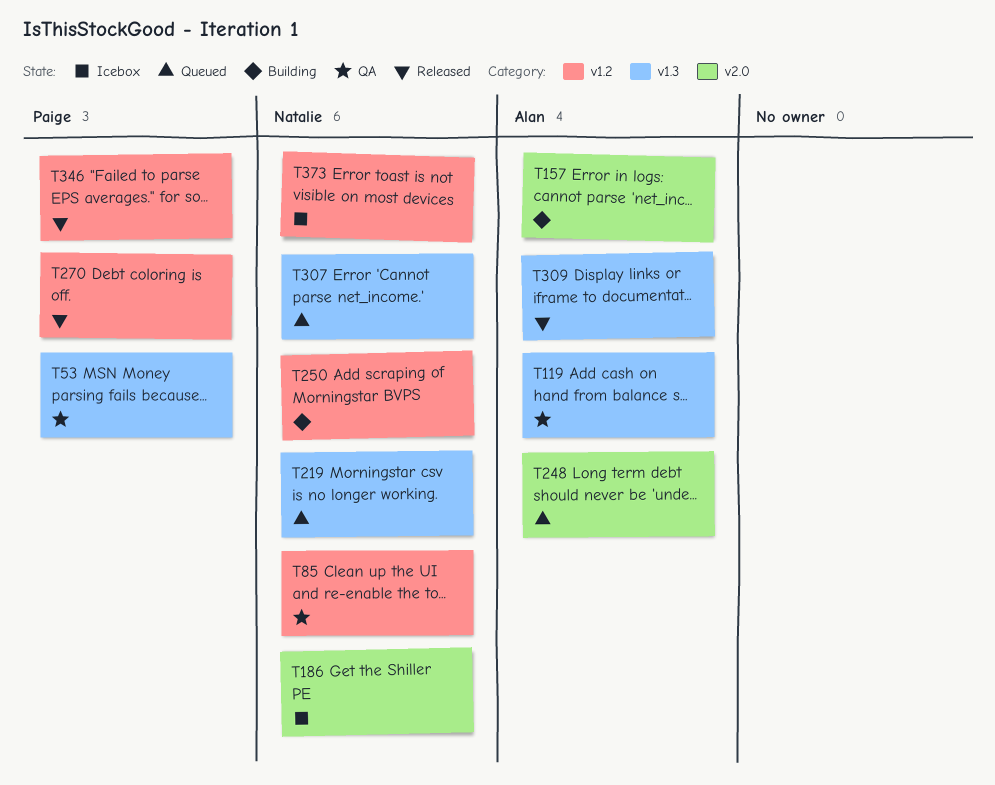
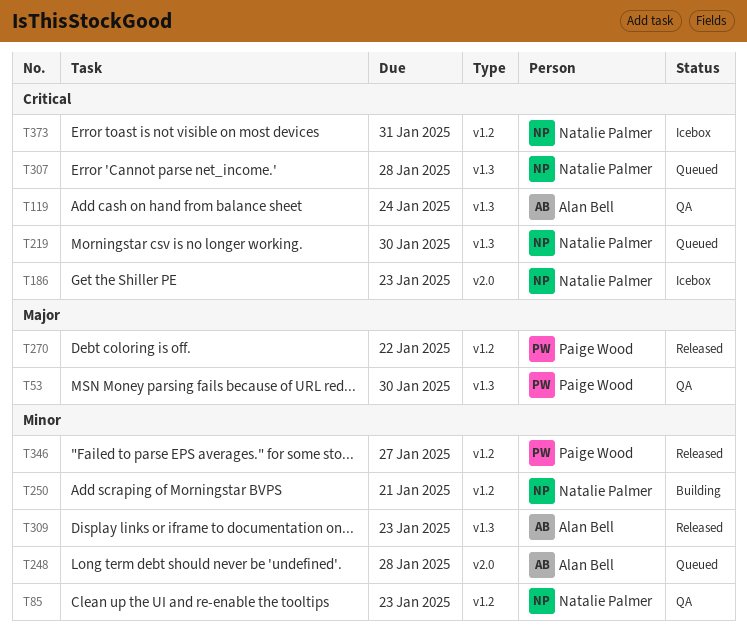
T157: present -> none

